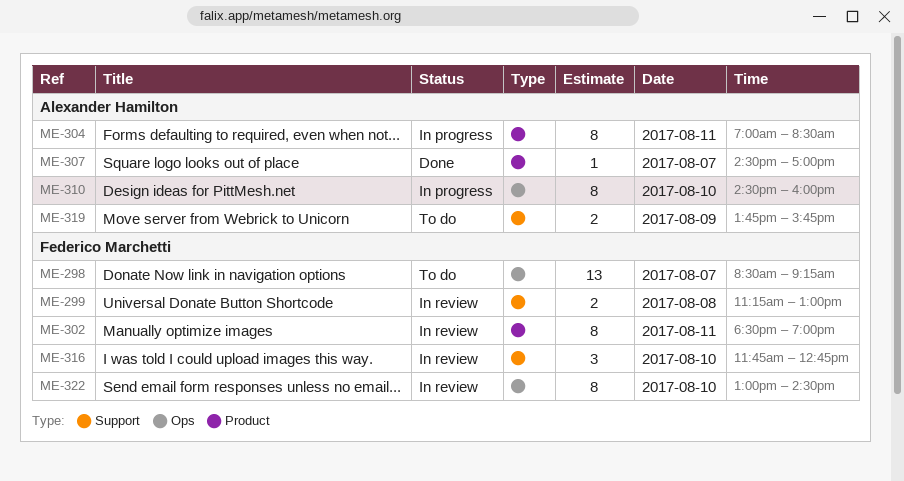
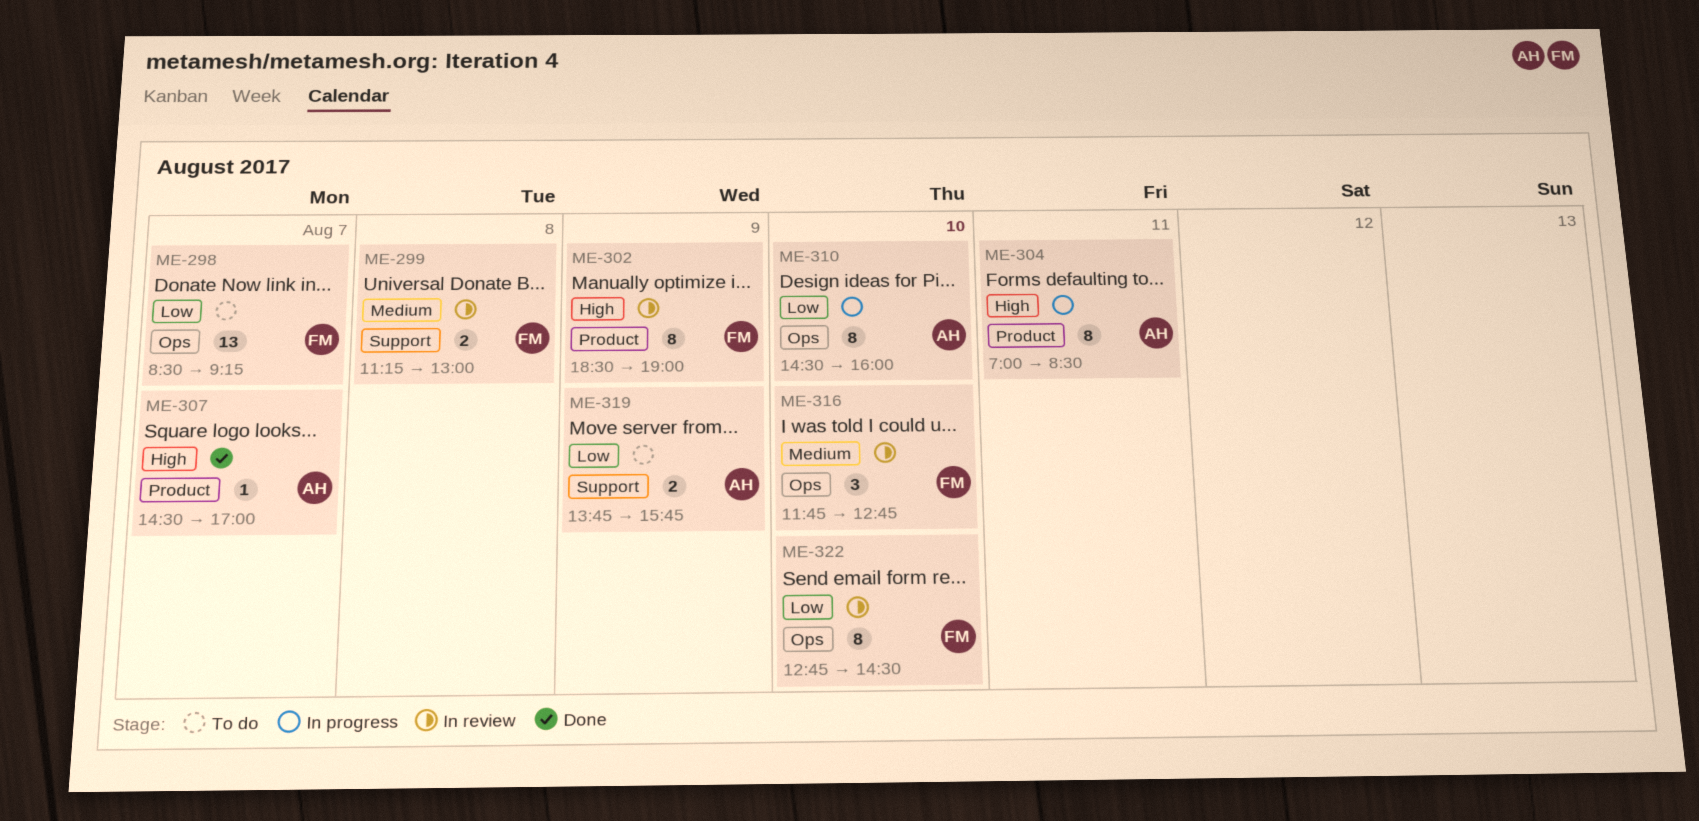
ME-302, day: Aug 11 -> Aug 9
ME-316, label: Support -> Ops
ME-322, begins: 13:00 -> 12:45

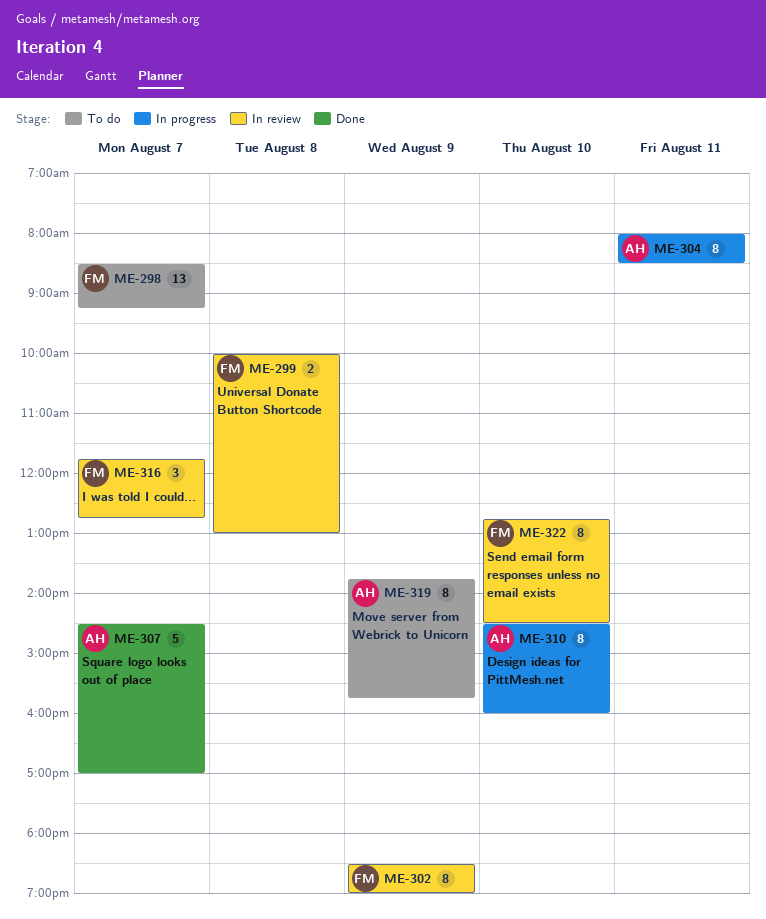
ME-299, begins: 11:15 -> 10:00
ME-304, begins: 07:00 -> 08:00
ME-307, estimate: 1 -> 5
ME-316, day: Aug 10 -> Aug 7
ME-319, estimate: 2 -> 8

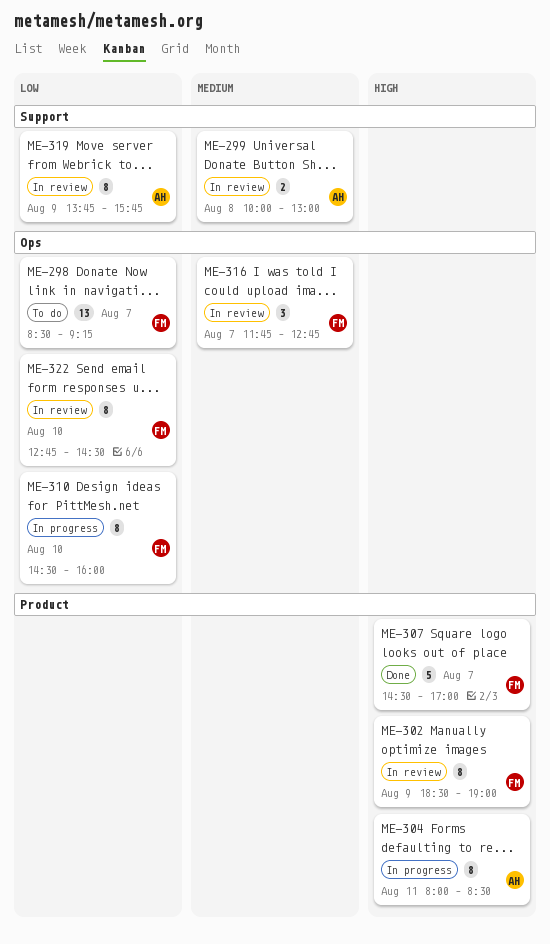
ME-299, owner: FM -> AH
ME-307, owner: AH -> FM
ME-310, owner: AH -> FM
ME-319, status: To do -> In review

